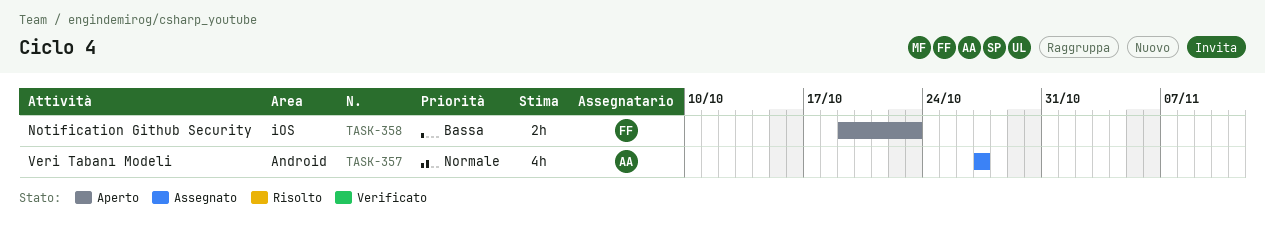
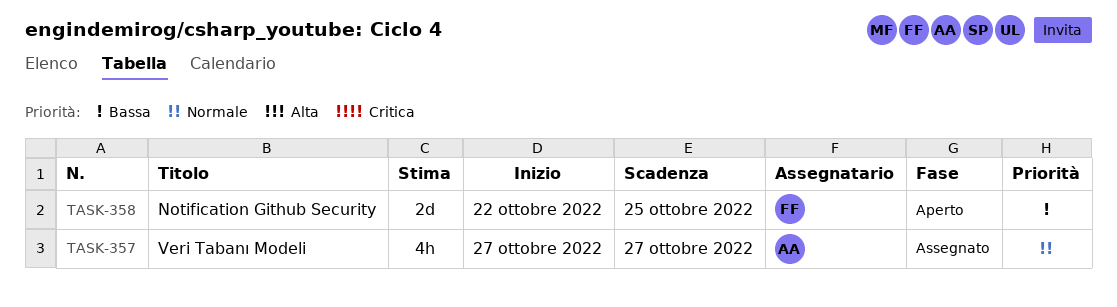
TASK-358, estimate: 2h -> 2d
TASK-358, start: Oct 19 -> Oct 22
TASK-358, due: Oct 23 -> Oct 25

